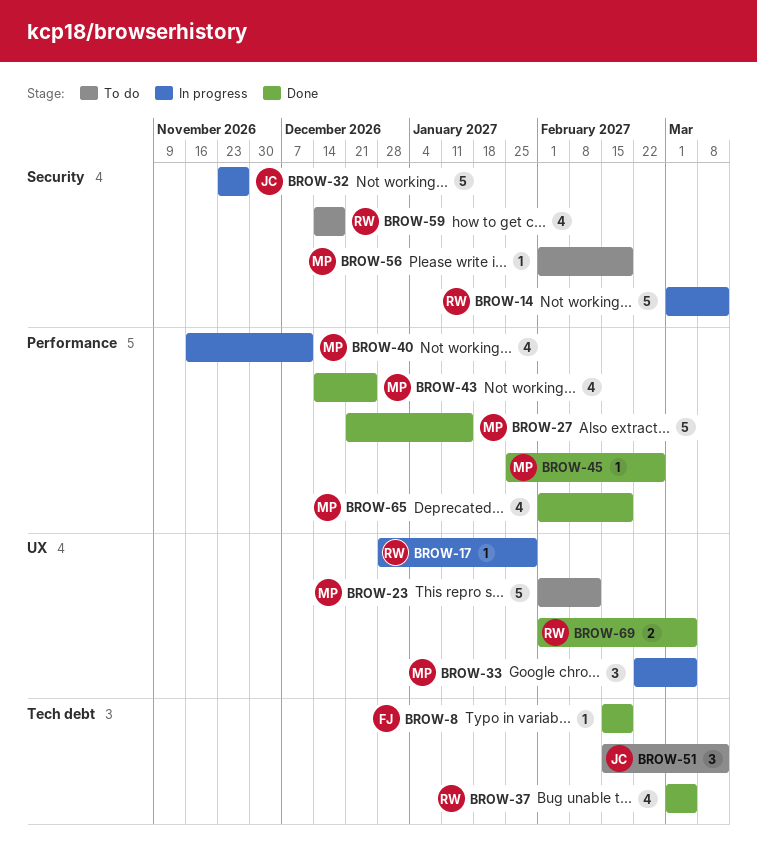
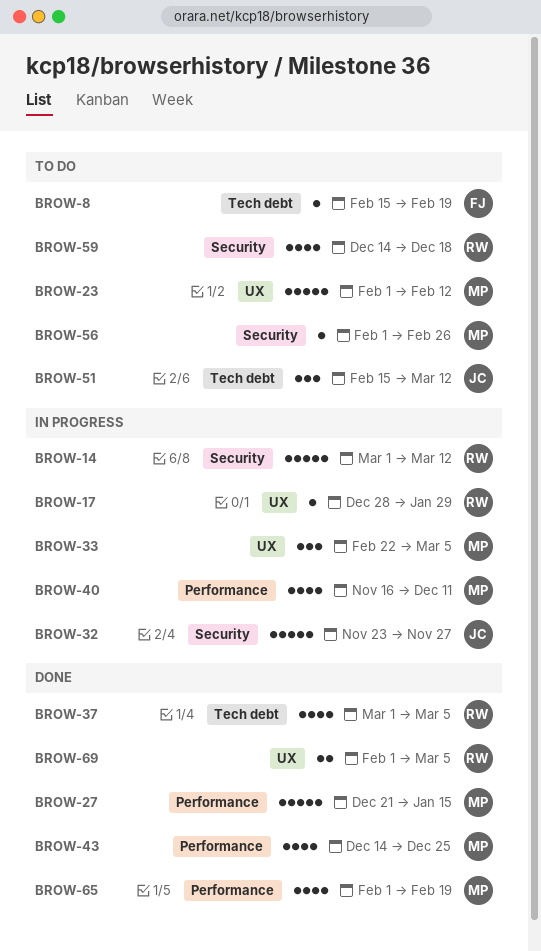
BROW-8, status: Done -> To do
BROW-45: present -> none
BROW-56, due: Feb 19 -> Feb 26

